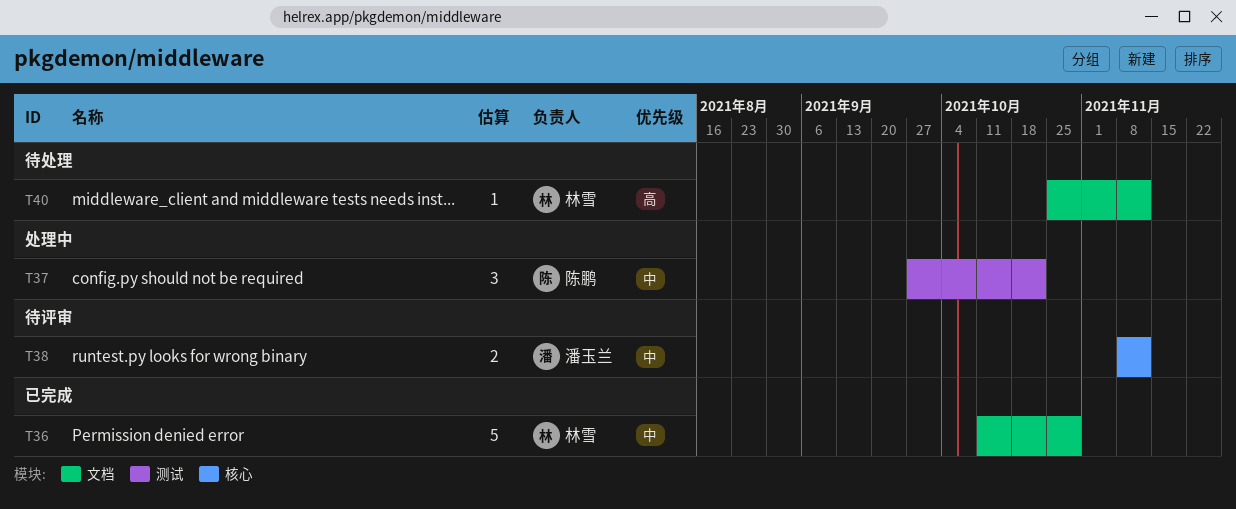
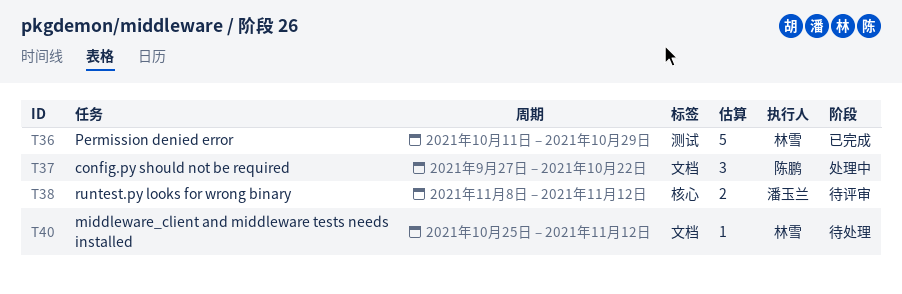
T36, label: 文档 -> 测试
T37, label: 测试 -> 文档

